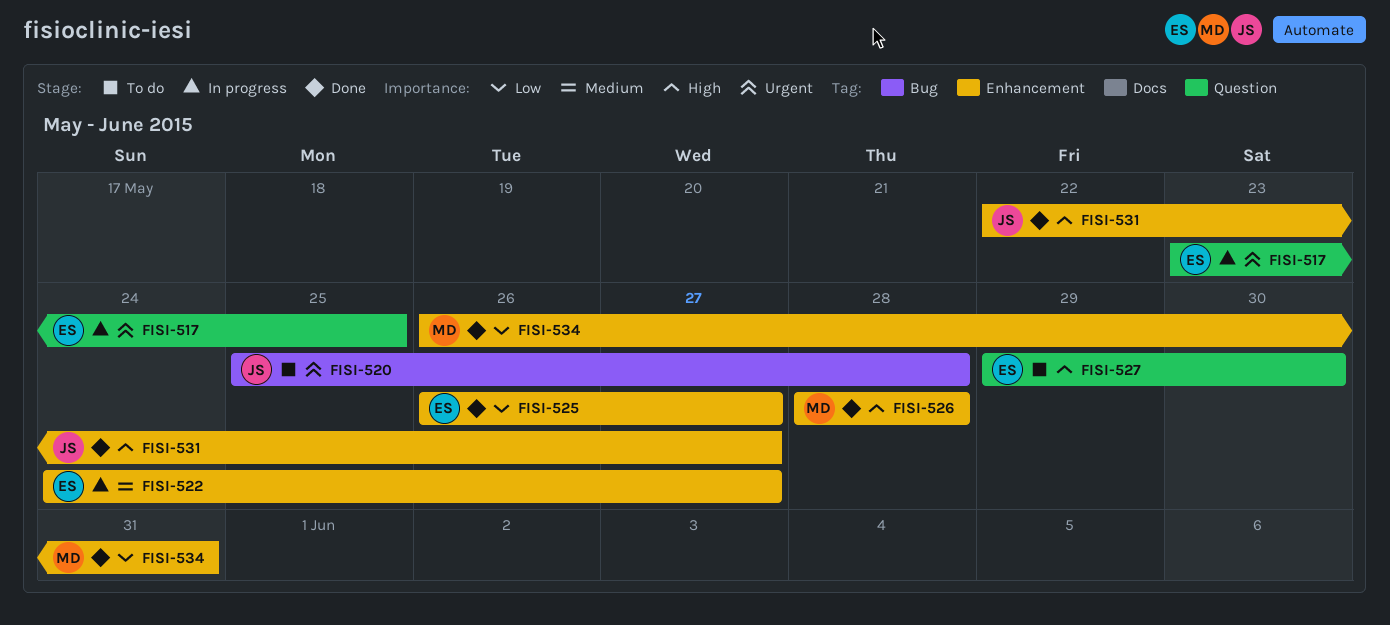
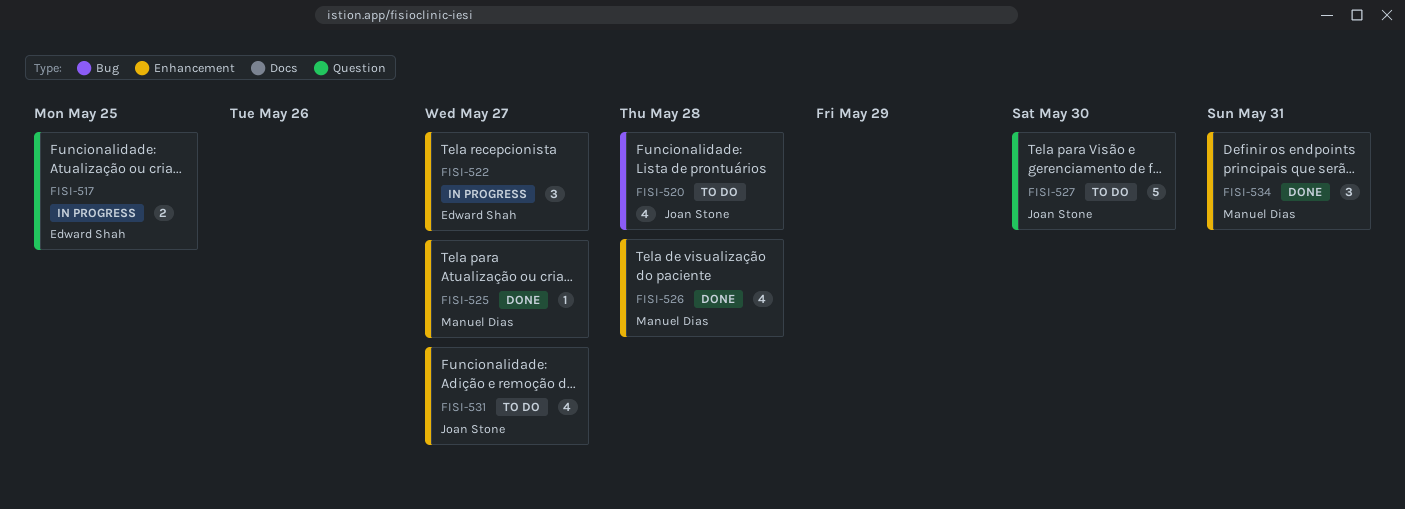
FISI-525, owner: Edward Shah -> Manuel Dias
FISI-527, owner: Edward Shah -> Joan Stone
FISI-531, status: Done -> To do

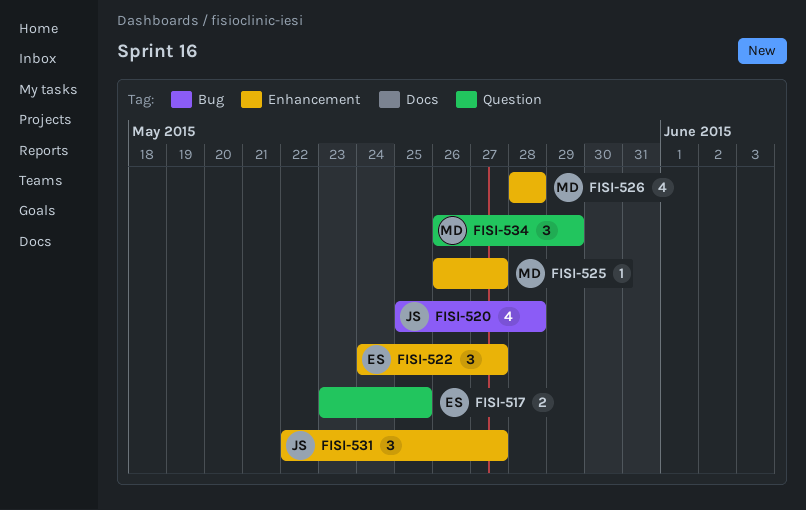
FISI-527: present -> none
FISI-531, estimate: 4 -> 3
FISI-534, label: Enhancement -> Question
FISI-534, due: May 31 -> May 29

